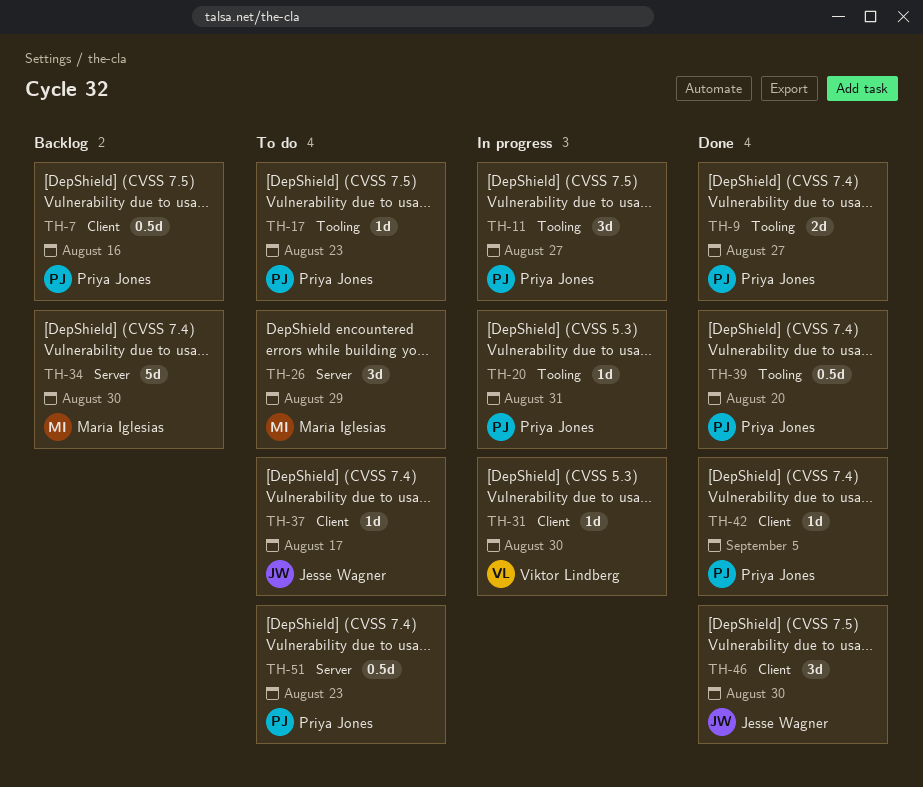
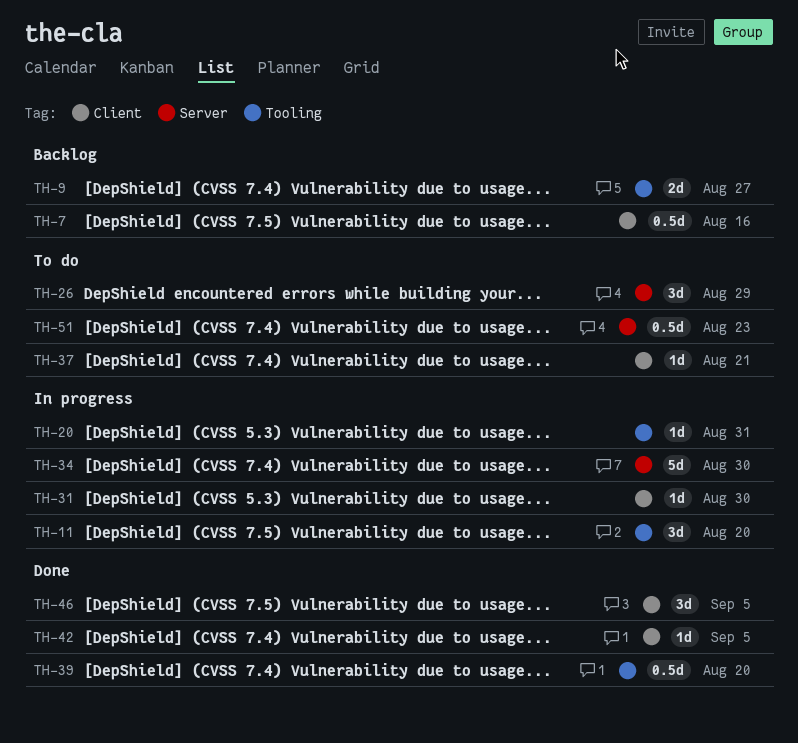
TH-9, status: Done -> Backlog
TH-11, due: Aug 27 -> Aug 20
TH-17: present -> none
TH-34, status: Backlog -> In progress
TH-37, due: Aug 17 -> Aug 21
TH-46, due: Aug 30 -> Sep 5

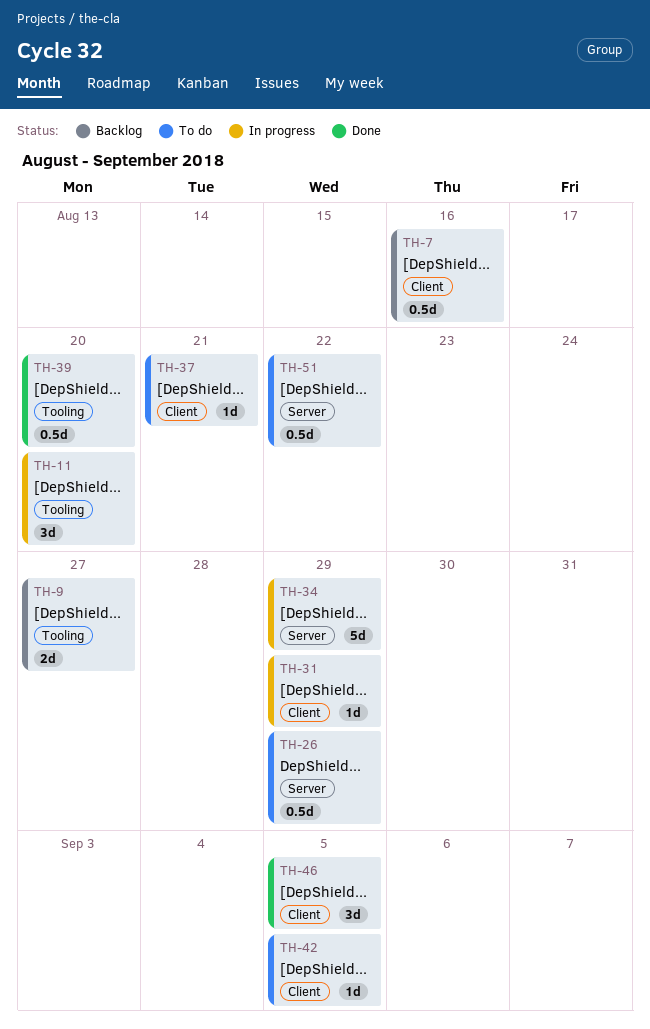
TH-20: present -> none
TH-26, estimate: 3d -> 0.5d
TH-31, due: Aug 30 -> Aug 29
TH-34, due: Aug 30 -> Aug 29
TH-42, status: Done -> To do
TH-51, due: Aug 23 -> Aug 22

